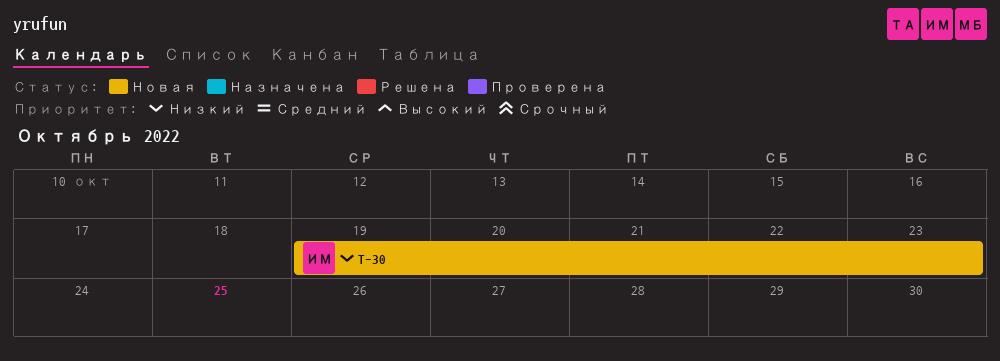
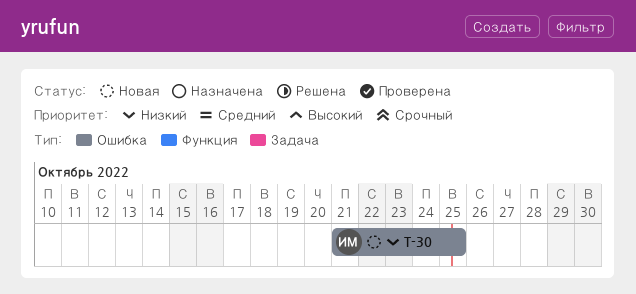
T-30, start: Oct 19 -> Oct 21
T-30, due: Oct 23 -> Oct 25

